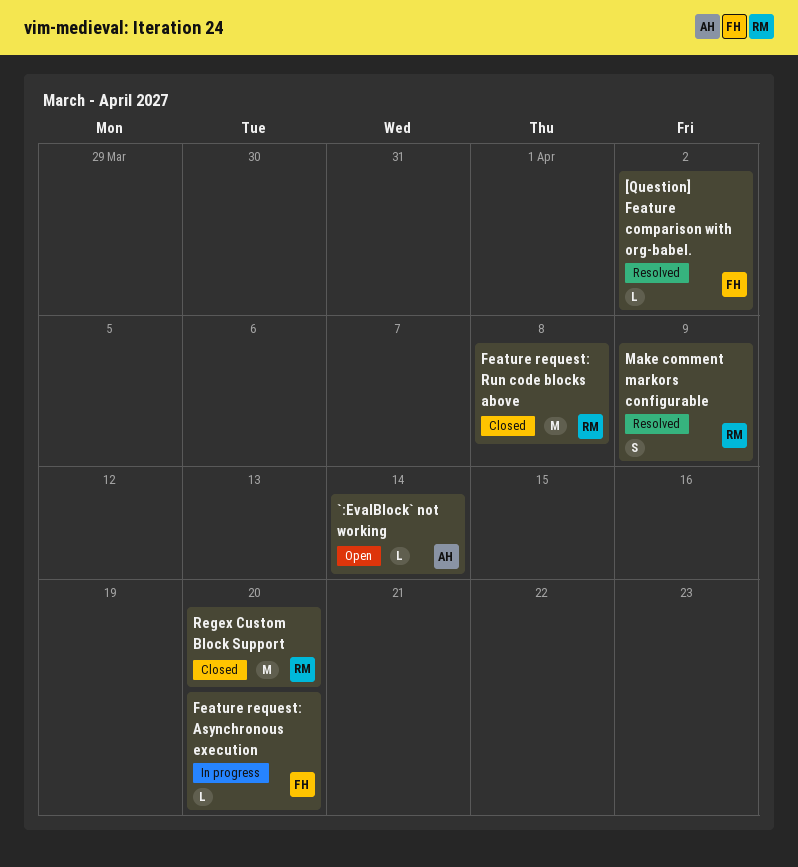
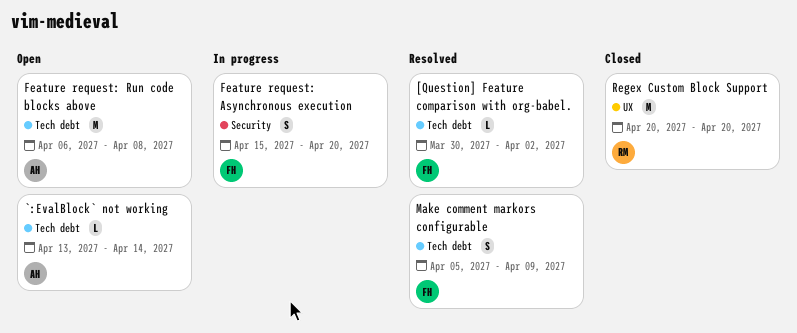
Feature request: Asynchronous execution, estimate: L -> S
Feature request: Run code blocks above, status: Closed -> Open
Feature request: Run code blocks above, owner: RM -> AH
Make comment markors configurable, owner: RM -> FH

